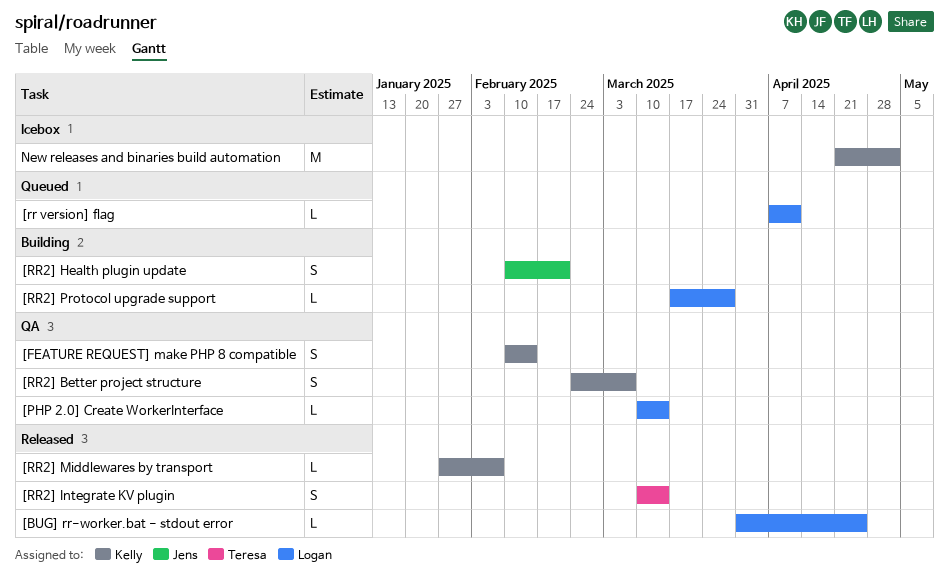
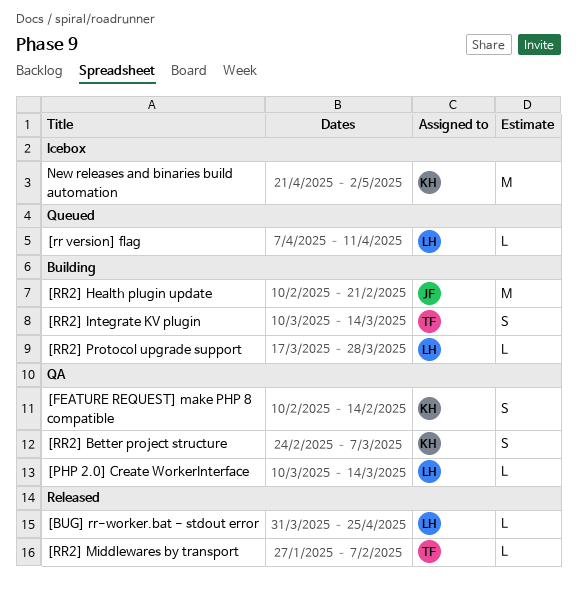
[RR2] Health plugin update, estimate: S -> M
[RR2] Integrate KV plugin, status: Released -> Building
[RR2] Middlewares by transport, owner: Kelly -> Teresa

